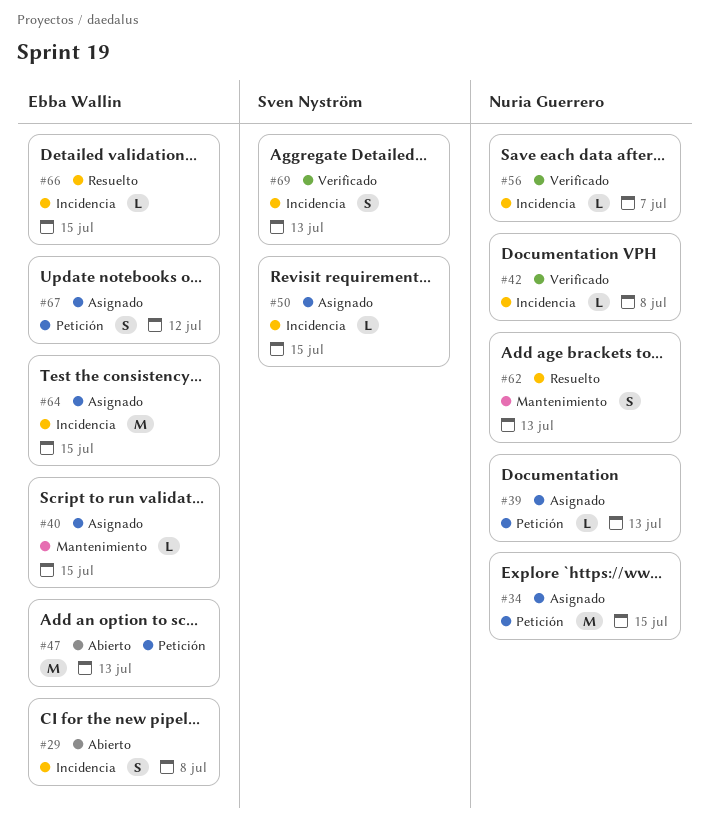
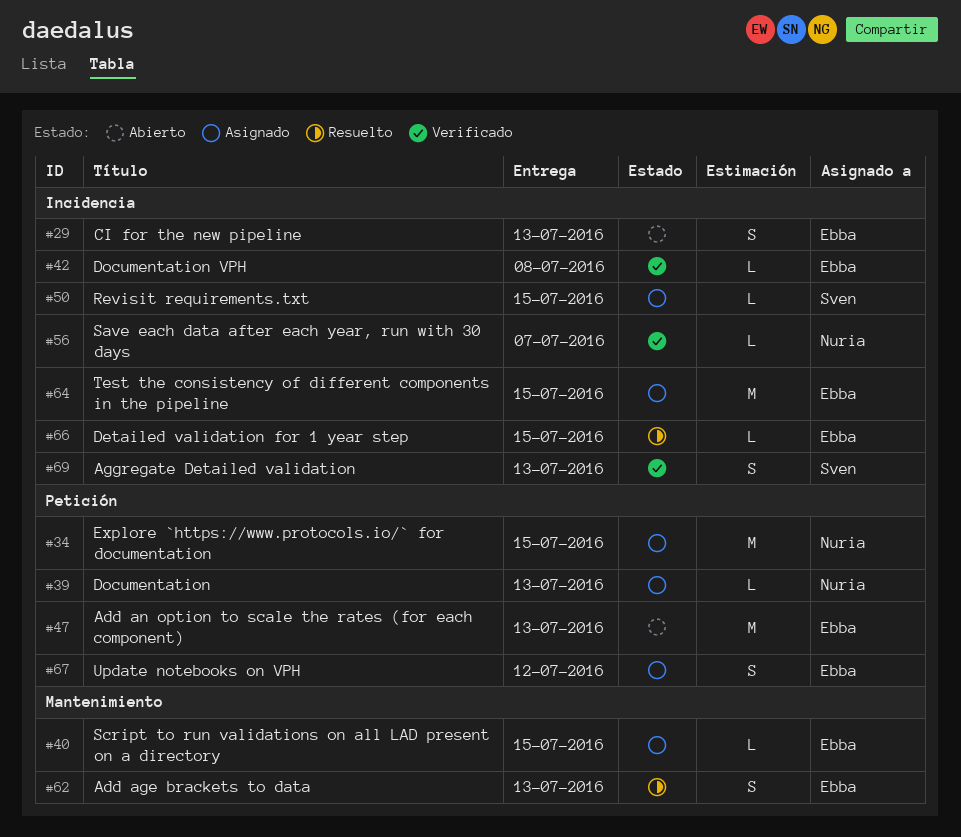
#29, due: Jul 8 -> Jul 13
#42, owner: Nuria Guerrero -> Ebba Wallin
#62, owner: Nuria Guerrero -> Ebba Wallin

